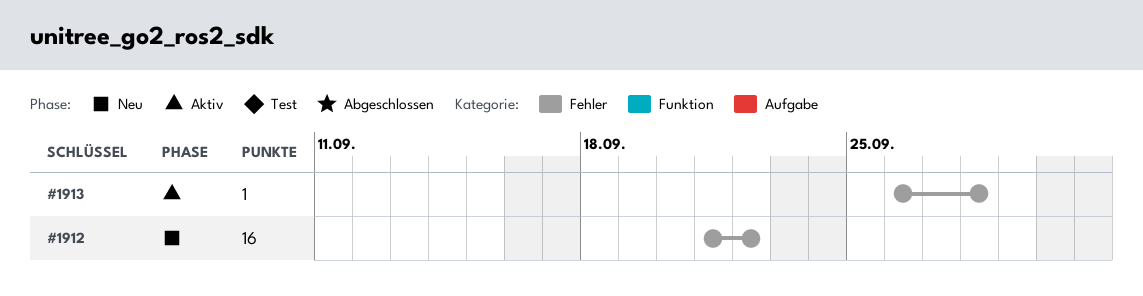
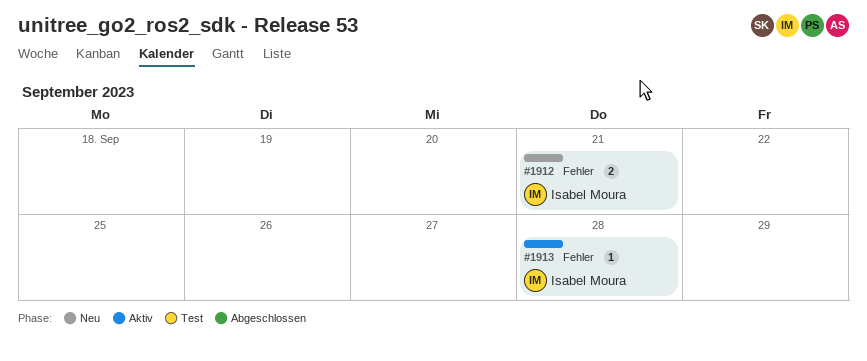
#1912, estimate: 16 -> 2
#1912, due: Sep 22 -> Sep 21

